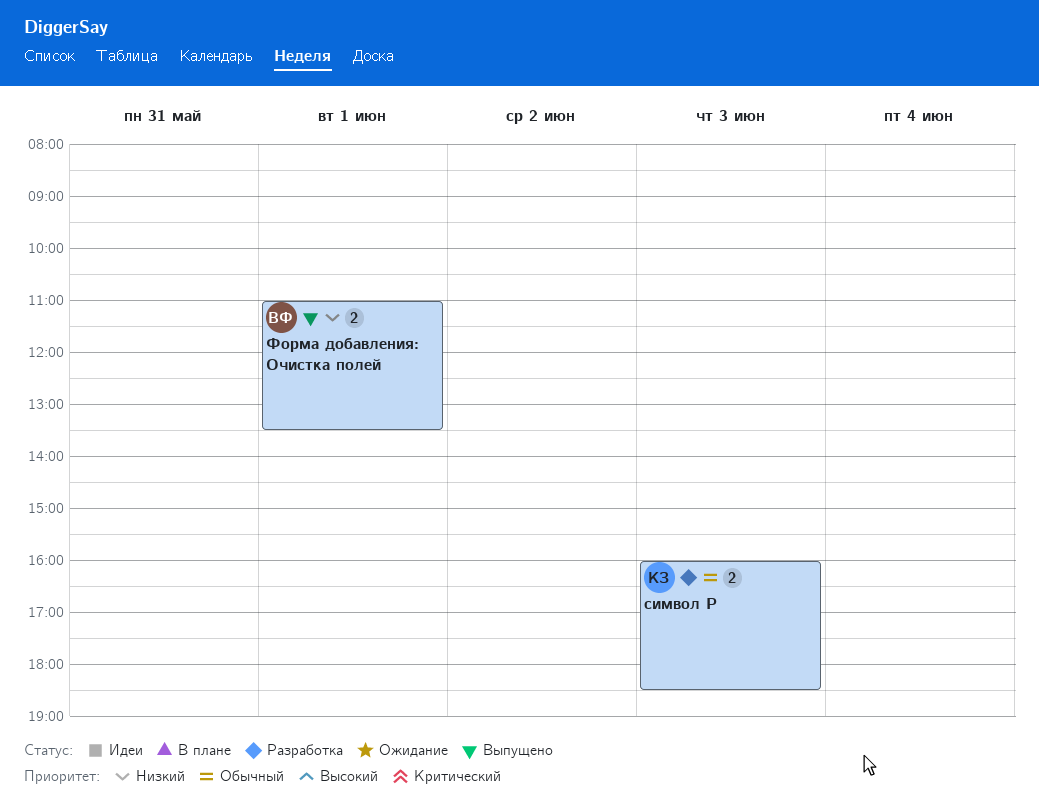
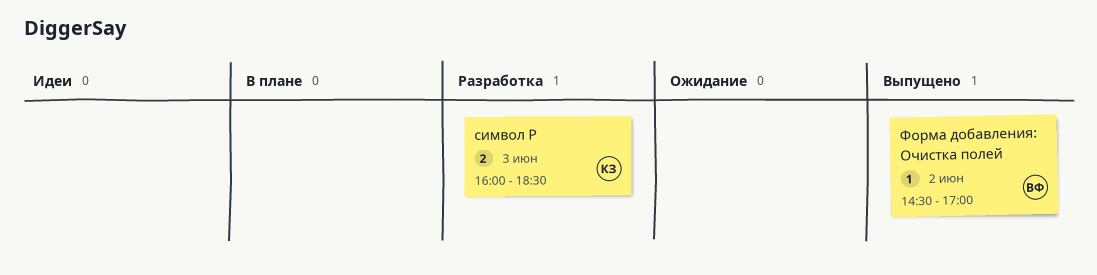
Форма добавления: Очистка полей, estimate: 2 -> 1
Форма добавления: Очистка полей, day: Jun 1 -> Jun 2
Форма добавления: Очистка полей, begins: 11:00 -> 14:30
Форма добавления: Очистка полей, ends: 13:30 -> 17:00

